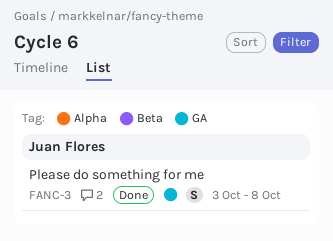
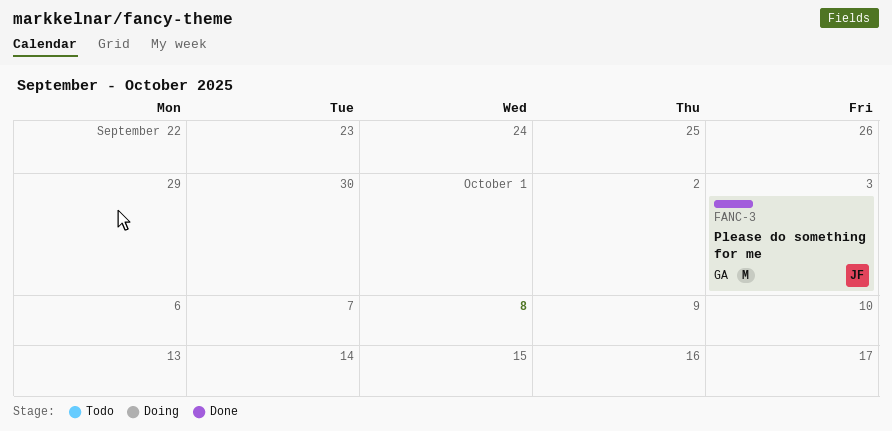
FANC-3, estimate: S -> M
FANC-3, due: Oct 8 -> Oct 3

